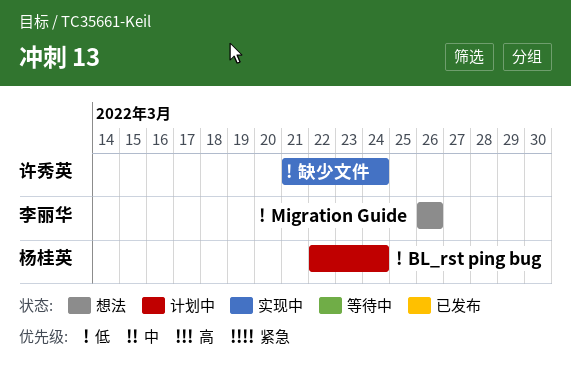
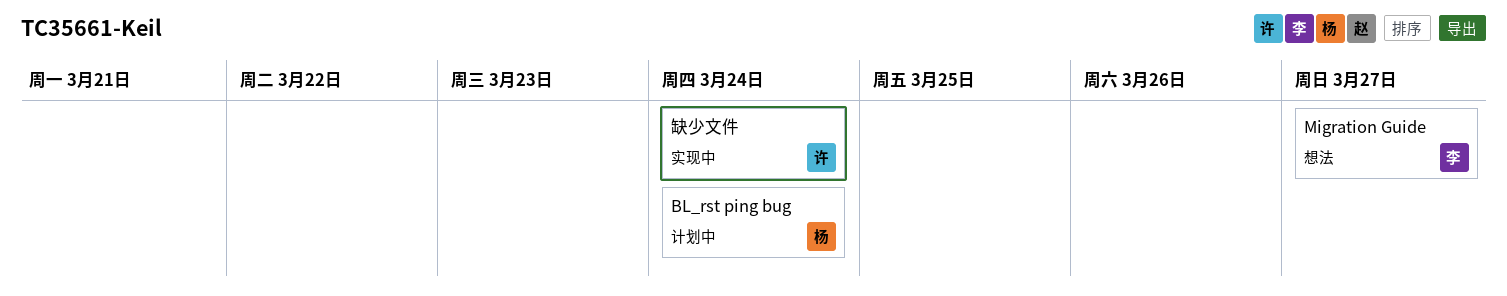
Migration Guide, due: Mar 26 -> Mar 27

